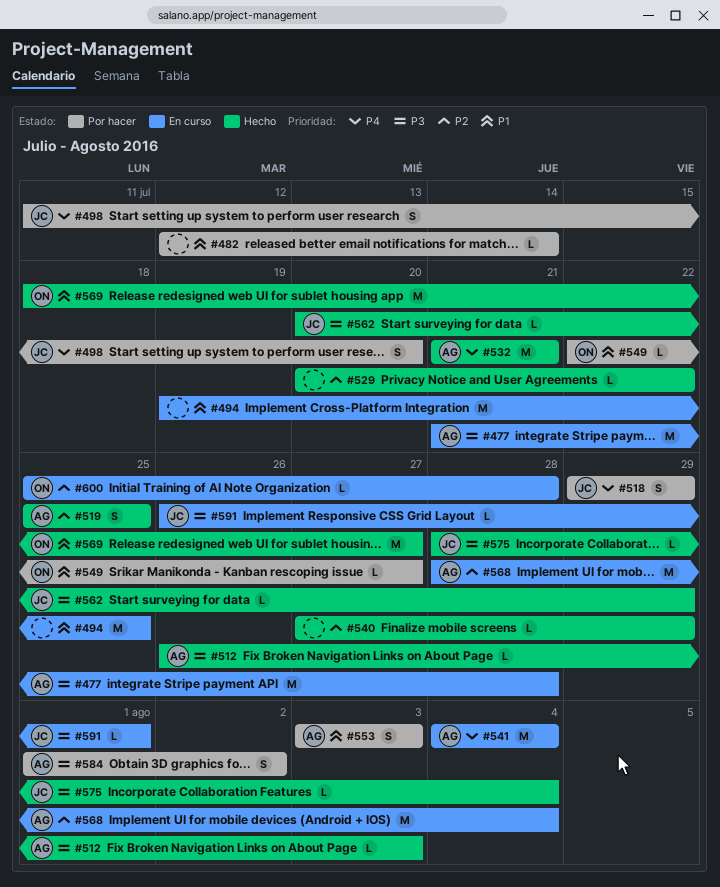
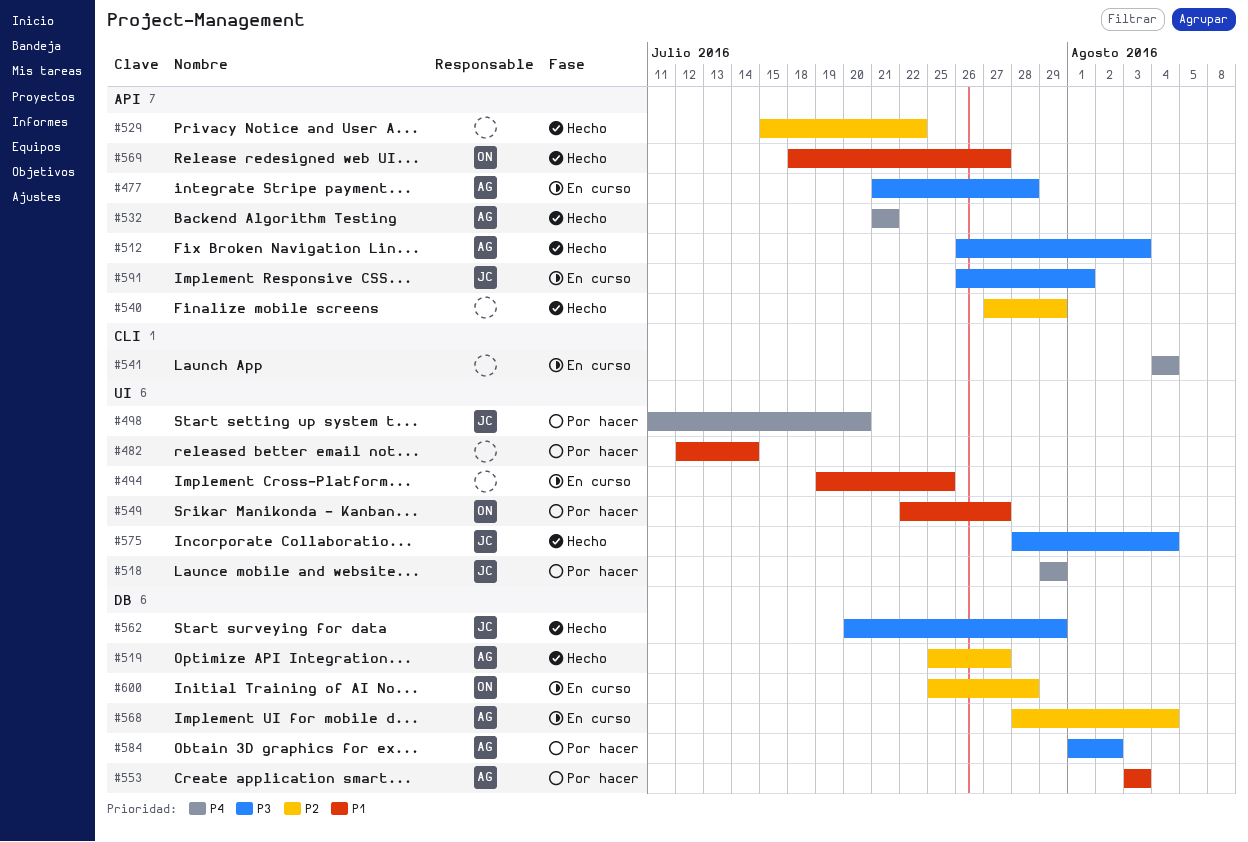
#519, due: Jul 25 -> Jul 27
#529, start: Jul 20 -> Jul 15
#541, owner: AG -> none

